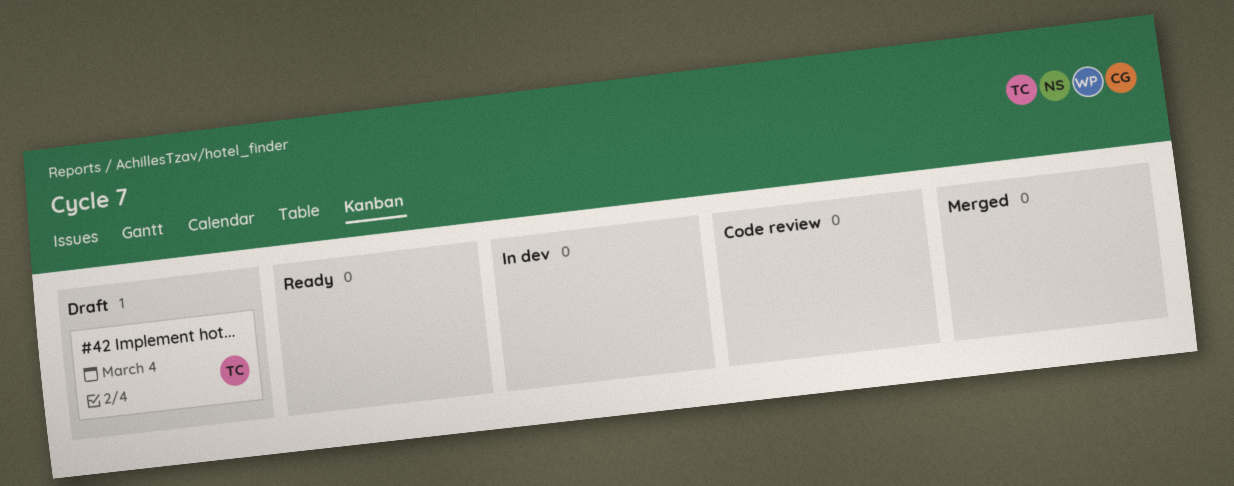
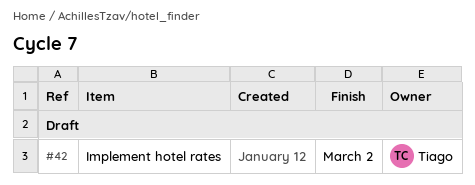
#42, due: Mar 4 -> Mar 2

